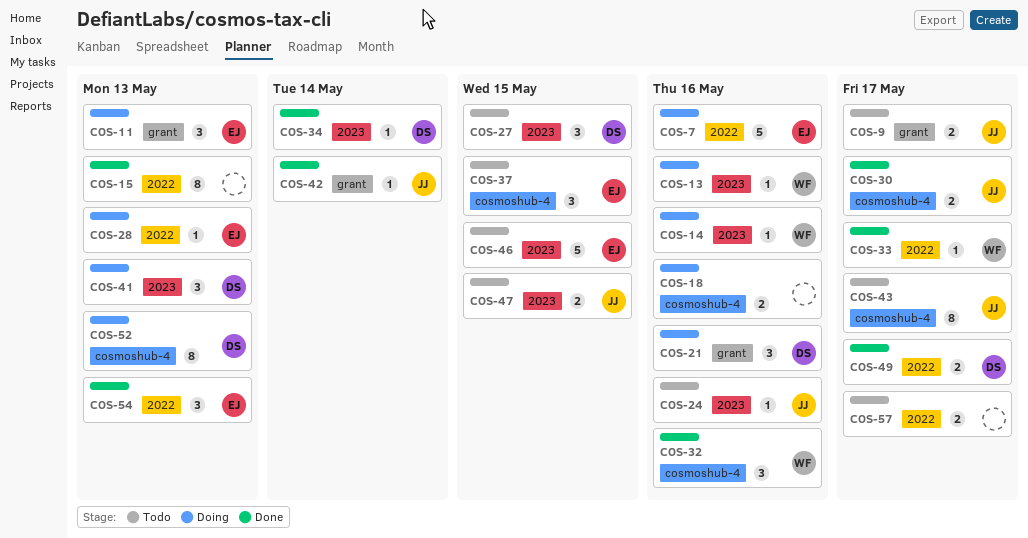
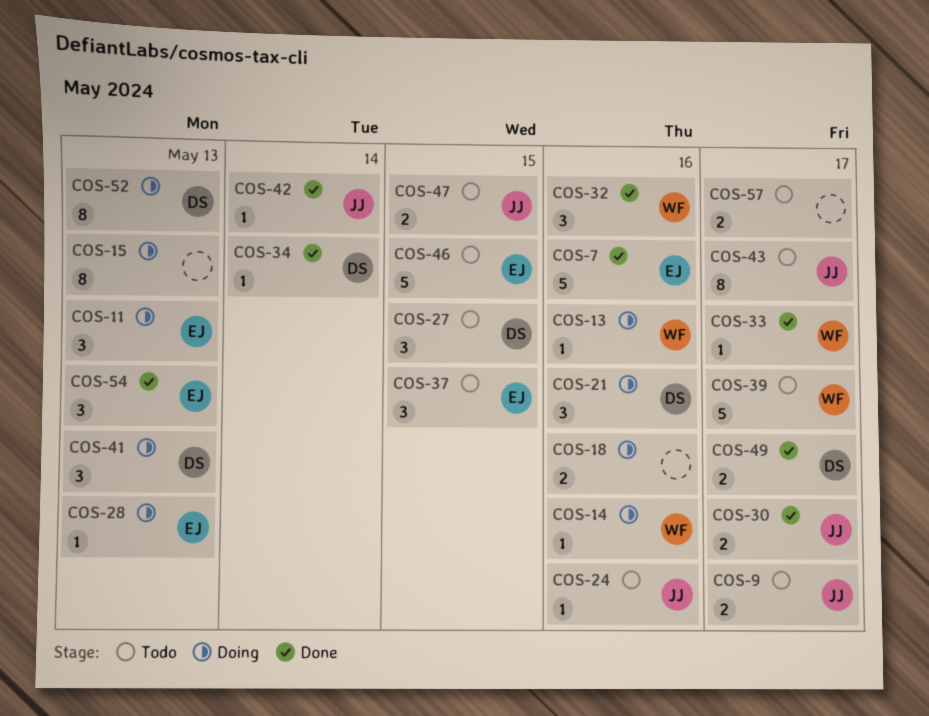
COS-7, status: Doing -> Done
COS-15, status: Done -> Doing
COS-39: none -> present

